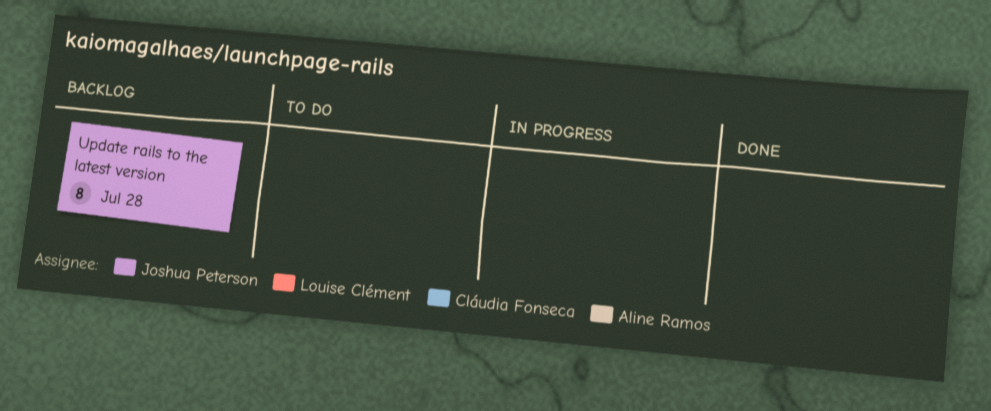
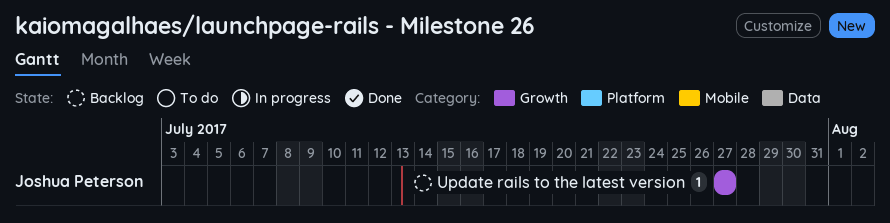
Update rails to the latest version, estimate: 8 -> 1
Update rails to the latest version, due: Jul 28 -> Jul 27

